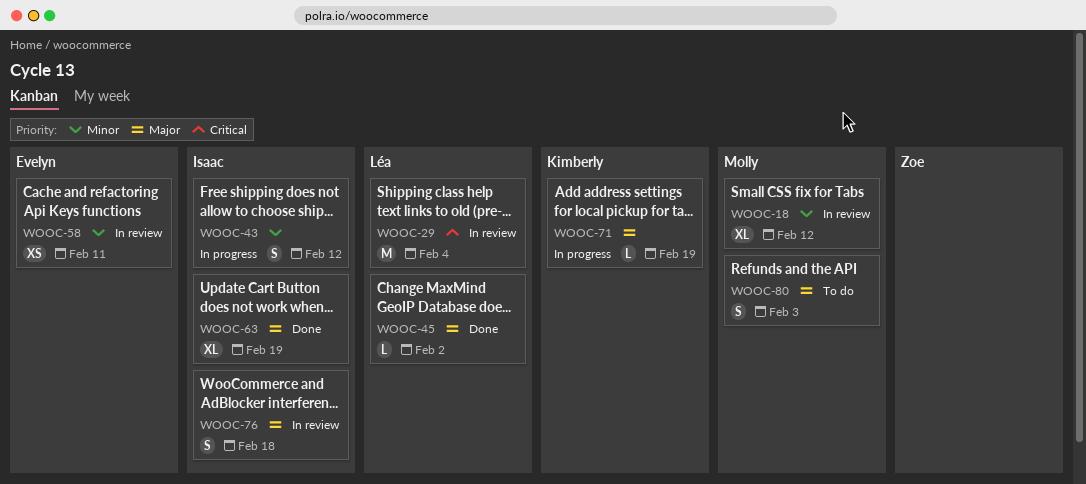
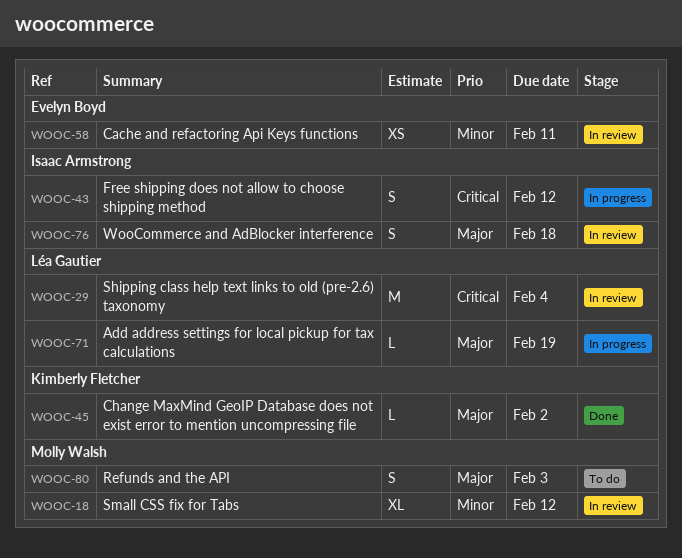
WOOC-43, priority: Minor -> Critical
WOOC-45, owner: Léa Gautier -> Kimberly Fletcher
WOOC-63: present -> none
WOOC-71, owner: Kimberly Fletcher -> Léa Gautier

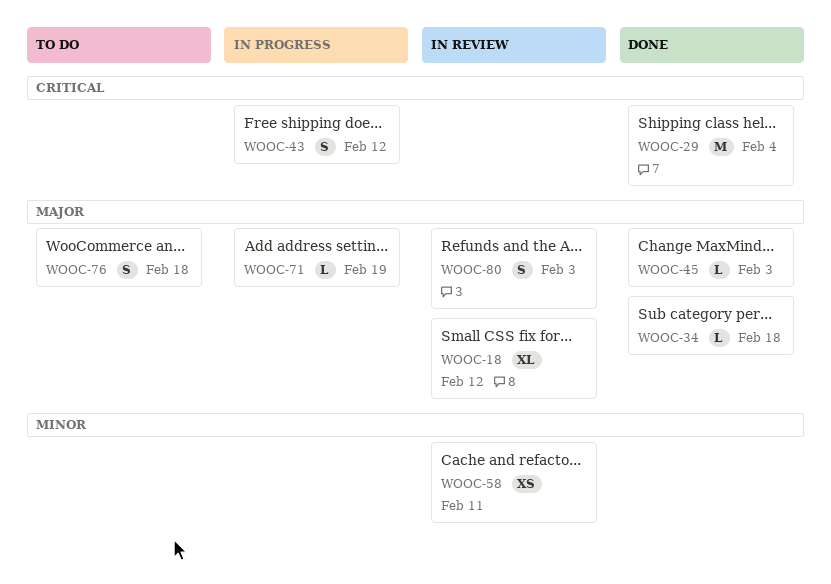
WOOC-18, priority: Minor -> Major
WOOC-29, status: In review -> Done
WOOC-34: none -> present
WOOC-45, due: Feb 2 -> Feb 3
WOOC-76, status: In review -> To do
WOOC-80, status: To do -> In review

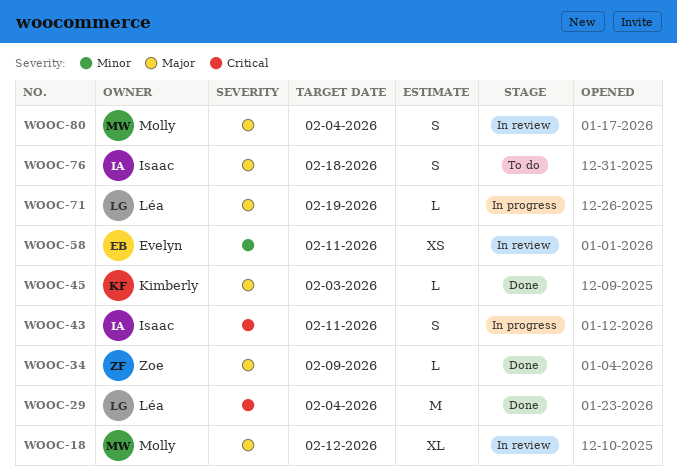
WOOC-34, due: Feb 18 -> Feb 9
WOOC-43, due: Feb 12 -> Feb 11
WOOC-80, due: Feb 3 -> Feb 4

